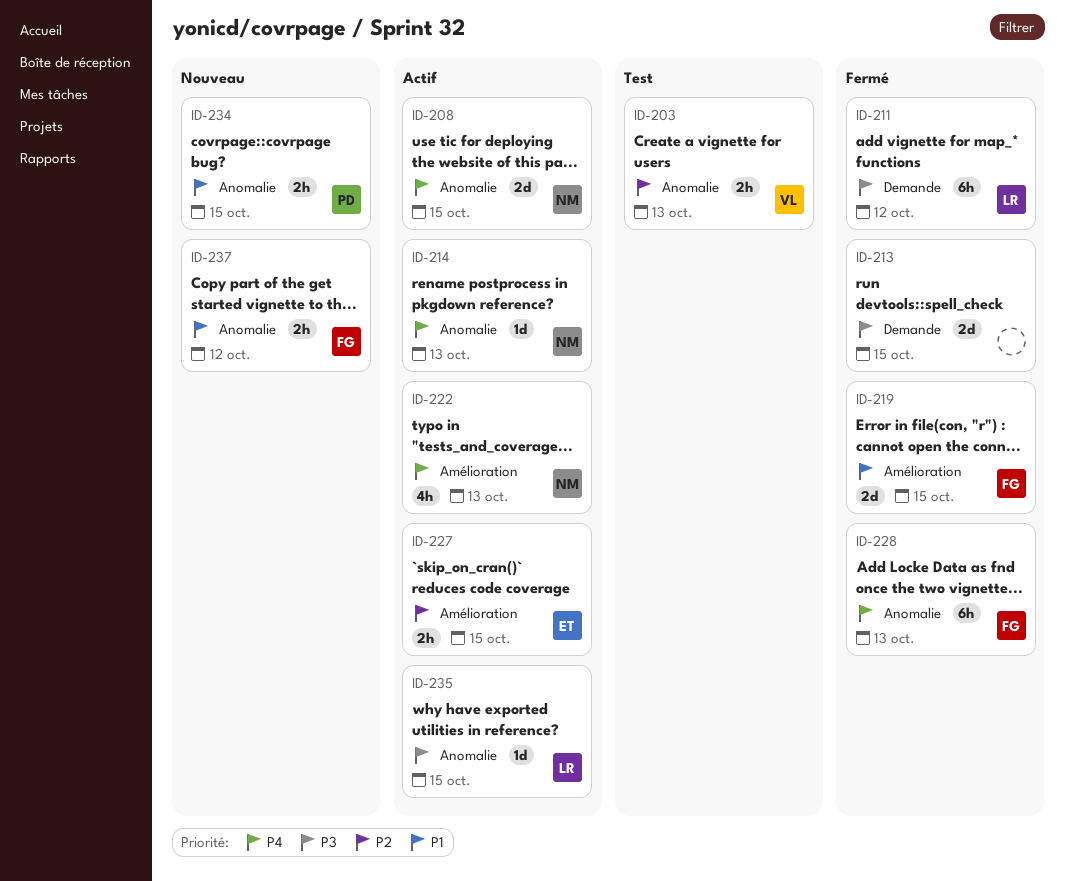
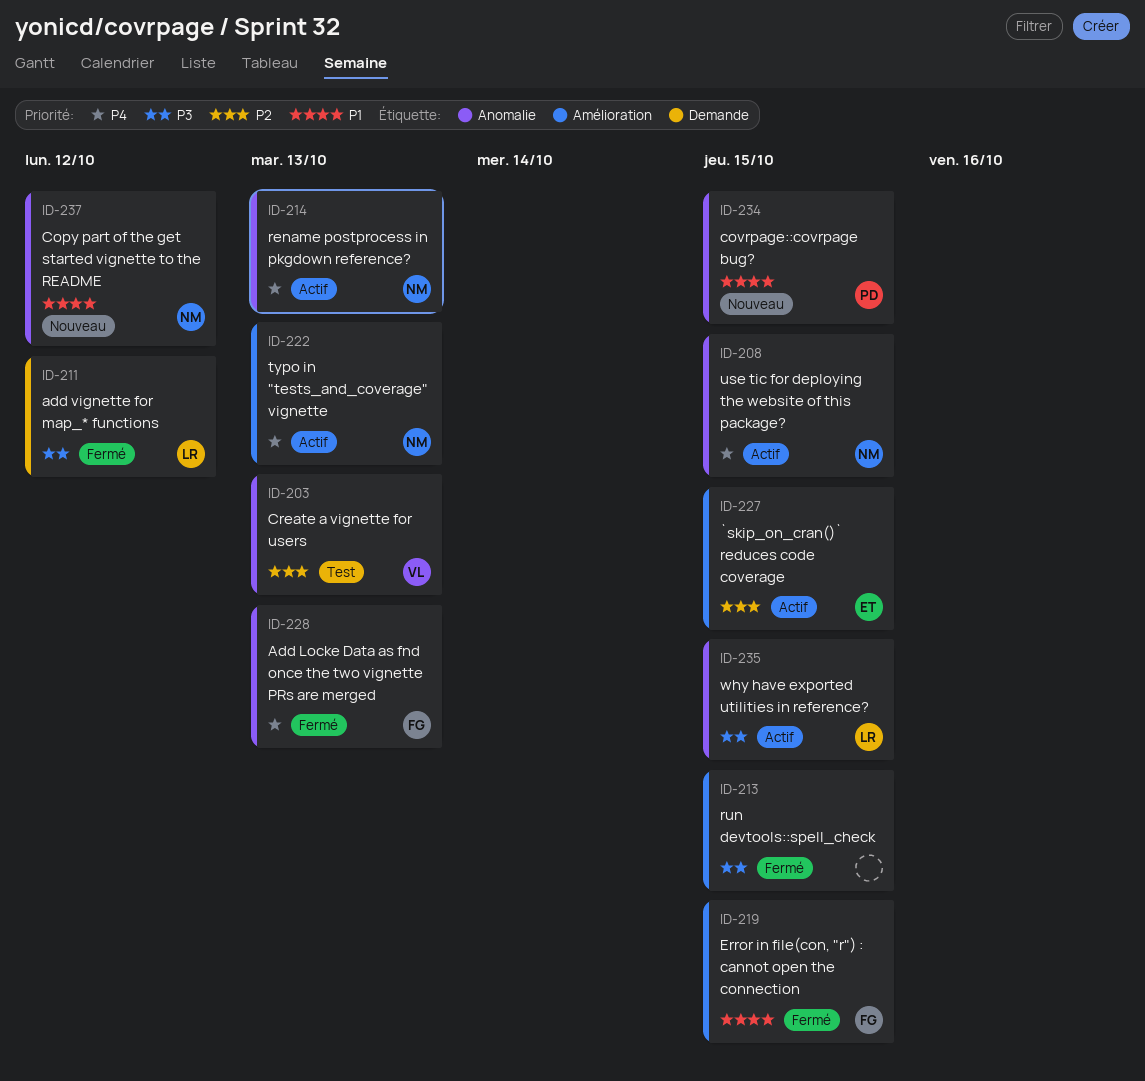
ID-213, label: Demande -> Amélioration
ID-237, owner: FG -> NM

